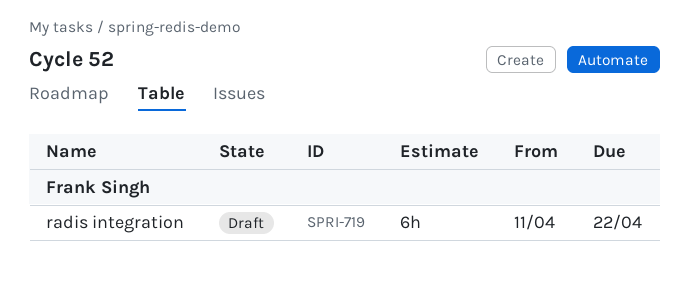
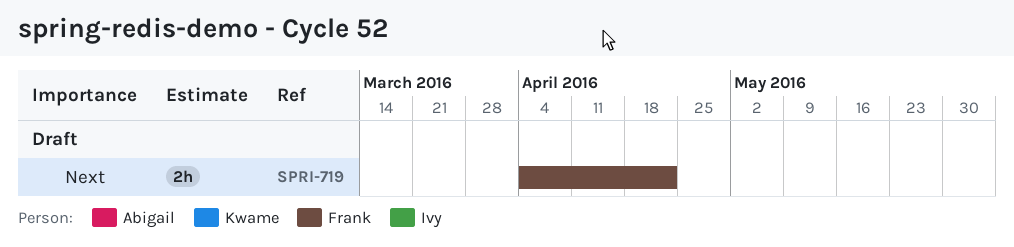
SPRI-719, estimate: 6h -> 2h
SPRI-719, start: Apr 11 -> Apr 4

